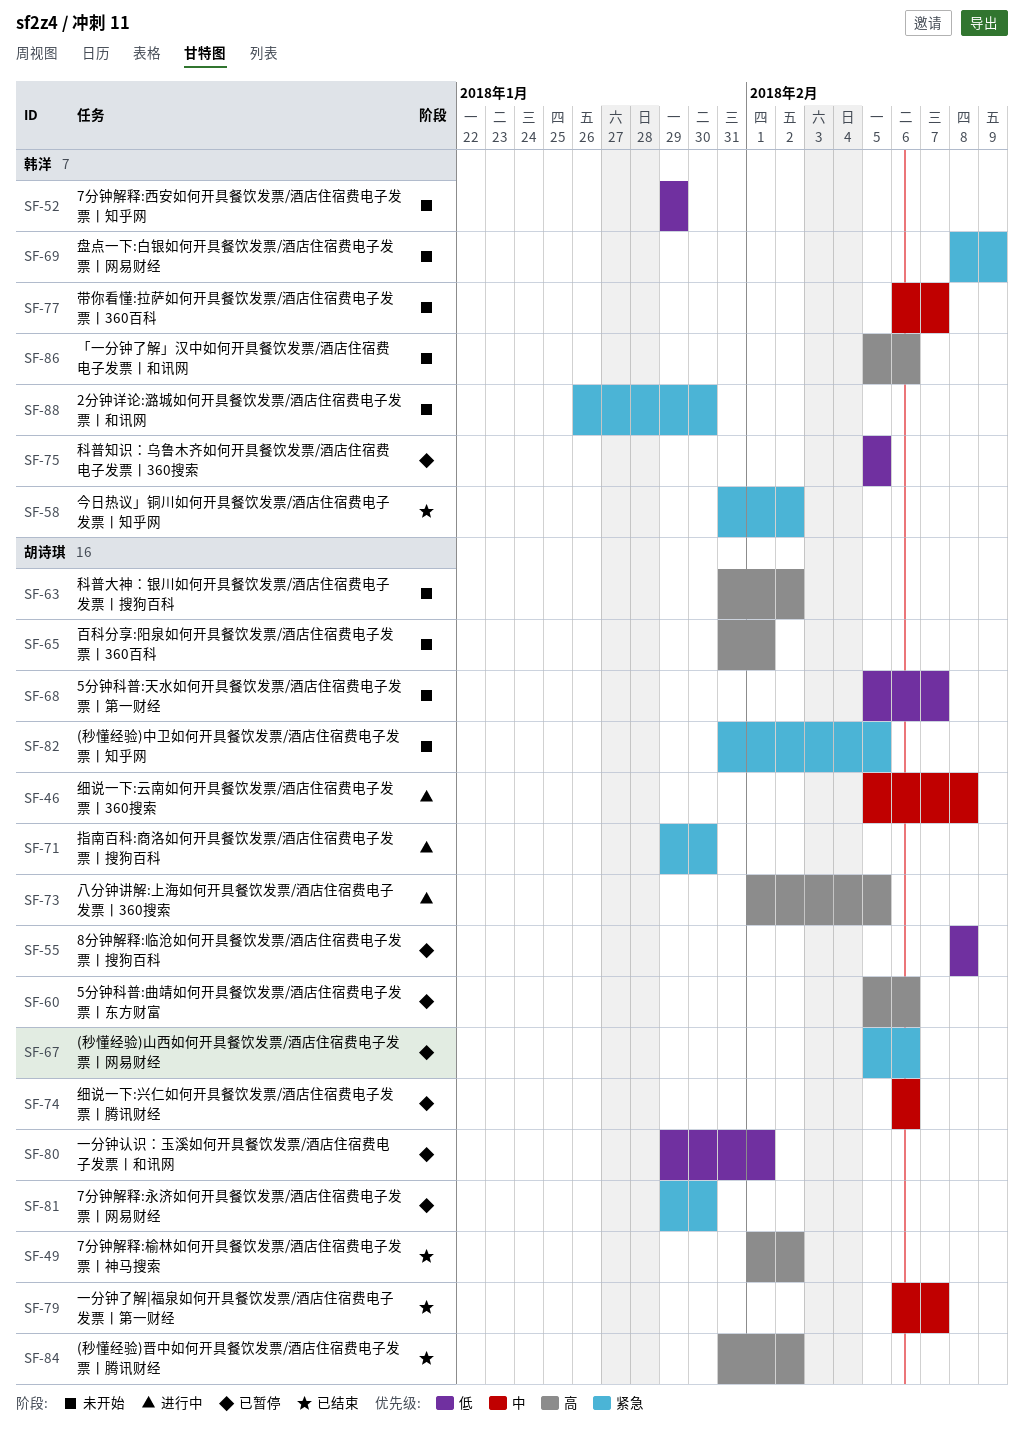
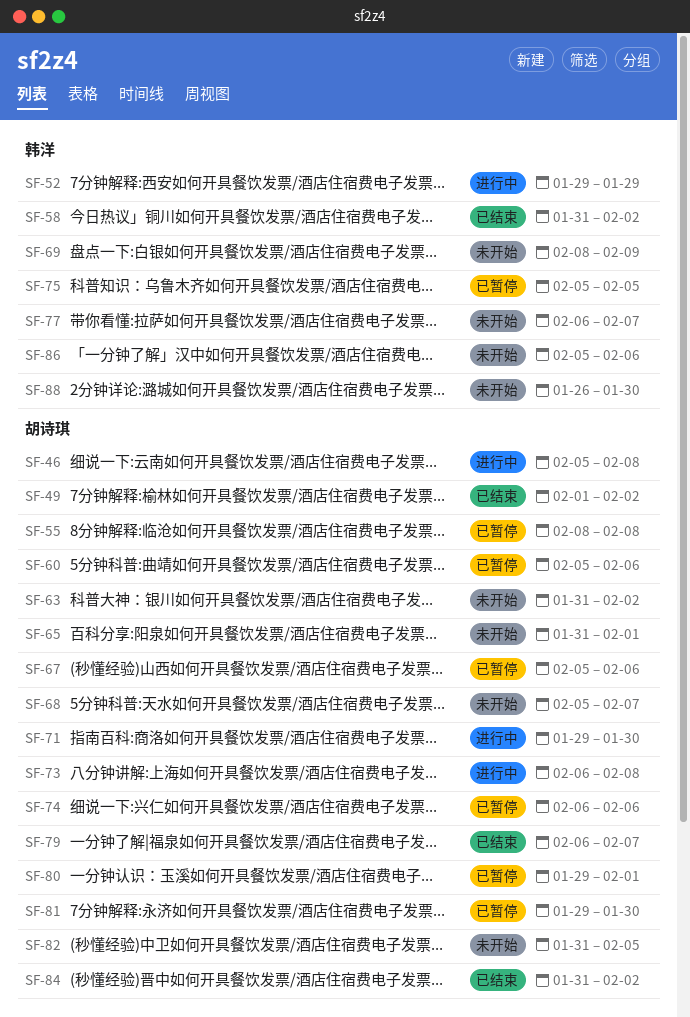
SF-52, status: 未开始 -> 进行中
SF-73, start: Feb 1 -> Feb 6
SF-73, due: Feb 5 -> Feb 8

